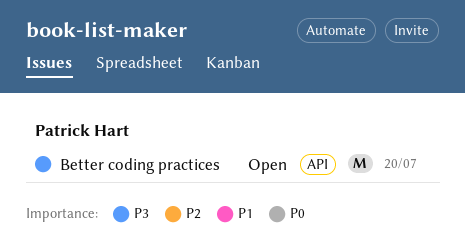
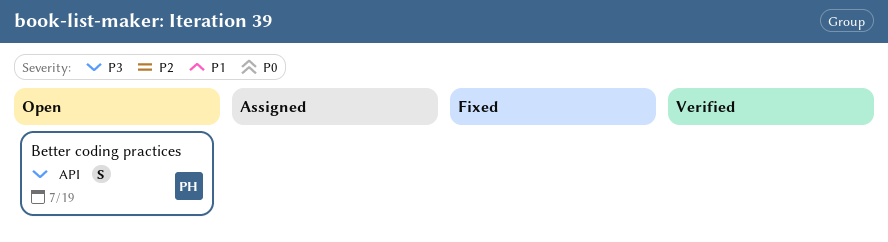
Better coding practices, estimate: M -> S
Better coding practices, due: Jul 20 -> Jul 19

